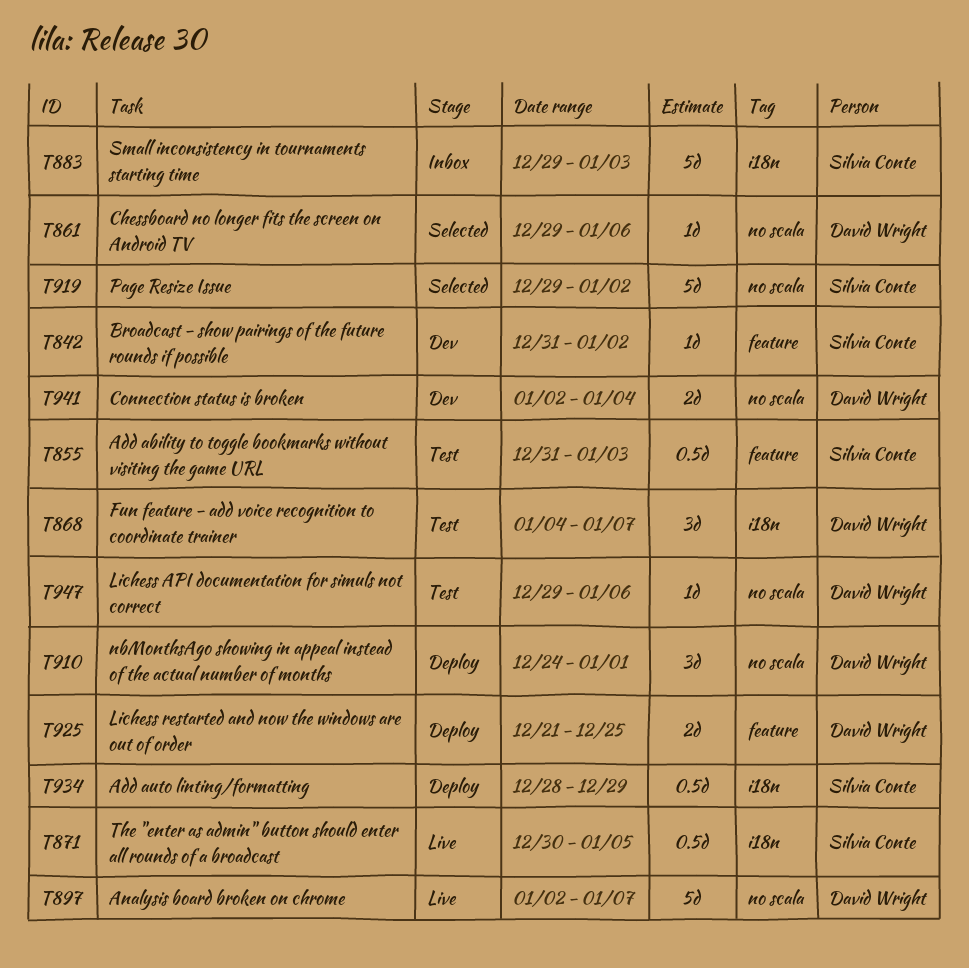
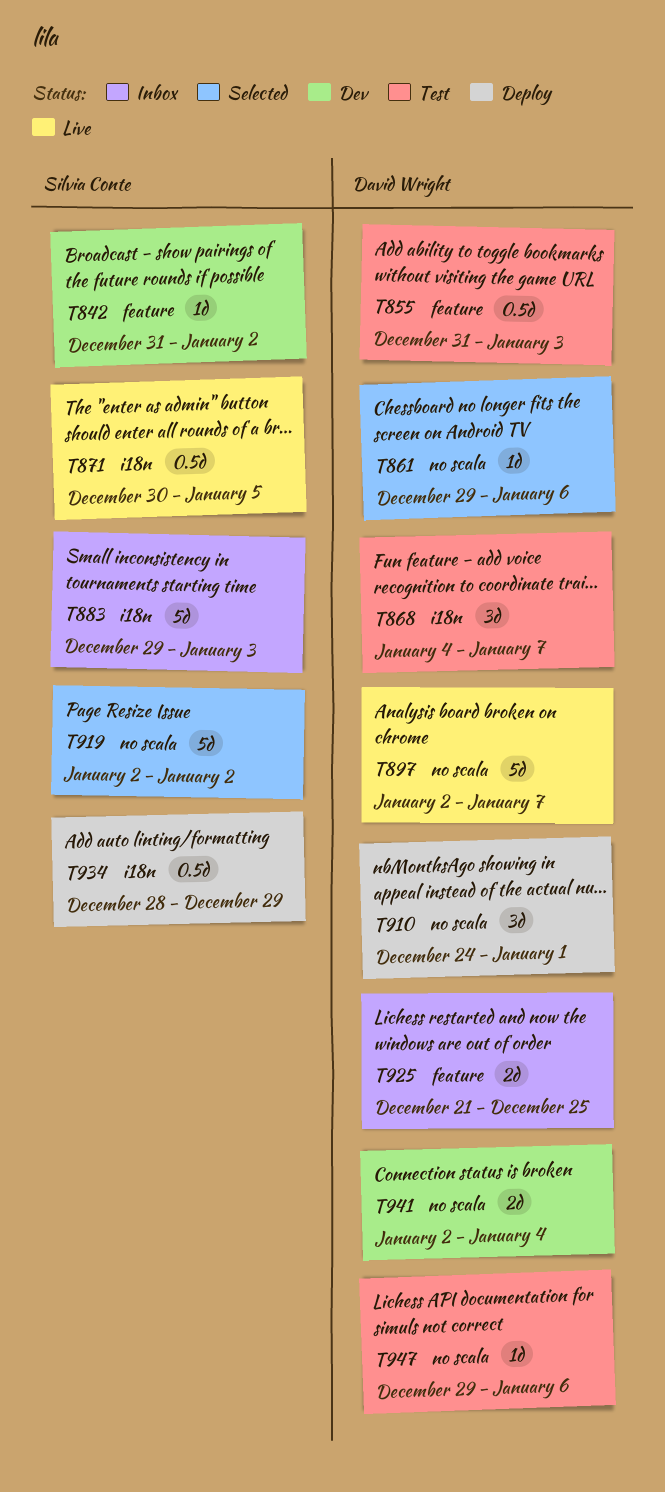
T855, owner: Silvia Conte -> David Wright
T919, start: Dec 29 -> Jan 2
T925, status: Deploy -> Inbox

